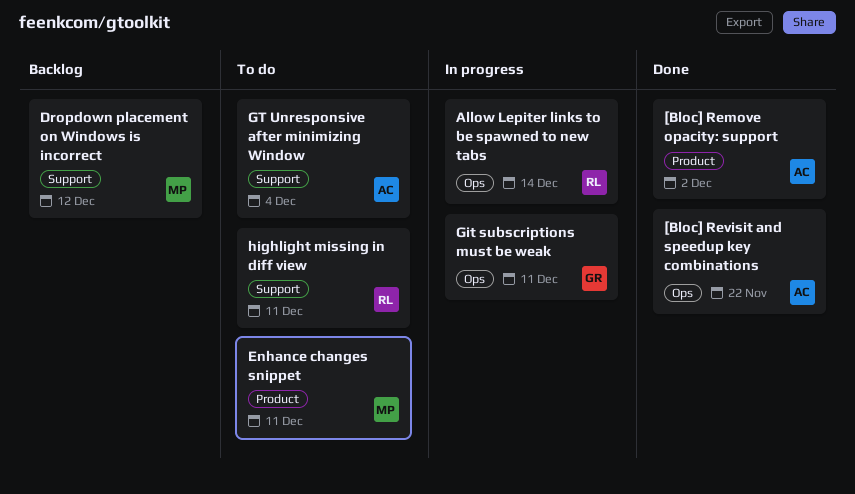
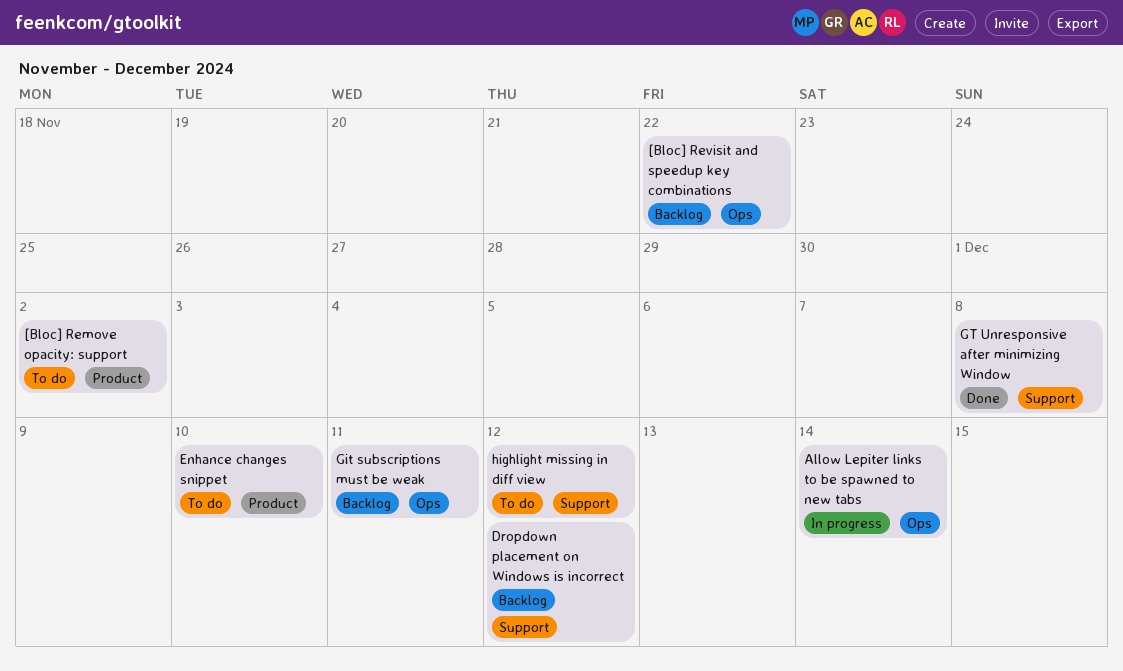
[Bloc] Remove opacity: support, status: Done -> To do
[Bloc] Revisit and speedup key combinations, status: Done -> Backlog
Enhance changes snippet, due: Dec 11 -> Dec 10
Git subscriptions must be weak, status: In progress -> Backlog
GT Unresponsive after minimizing Window, status: To do -> Done
GT Unresponsive after minimizing Window, due: Dec 4 -> Dec 8
highlight missing in diff view, due: Dec 11 -> Dec 12

